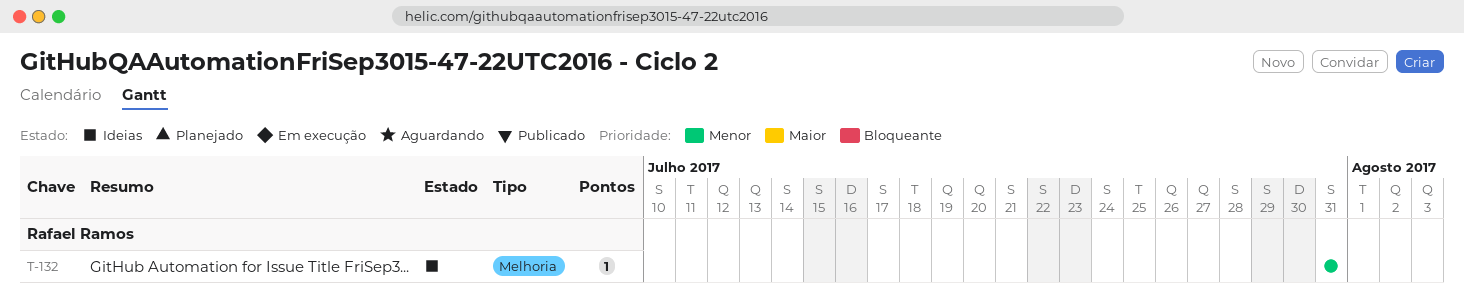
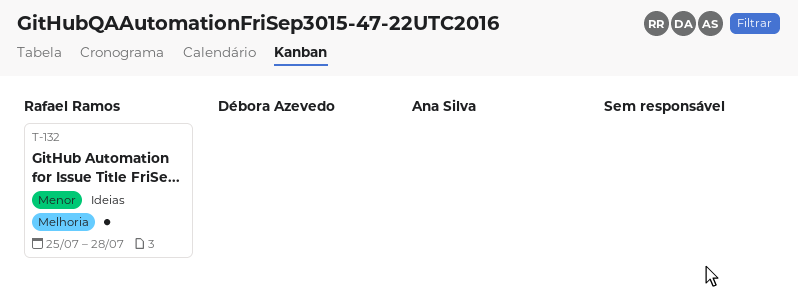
T-132, start: Jul 31 -> Jul 25
T-132, due: Jul 31 -> Jul 28

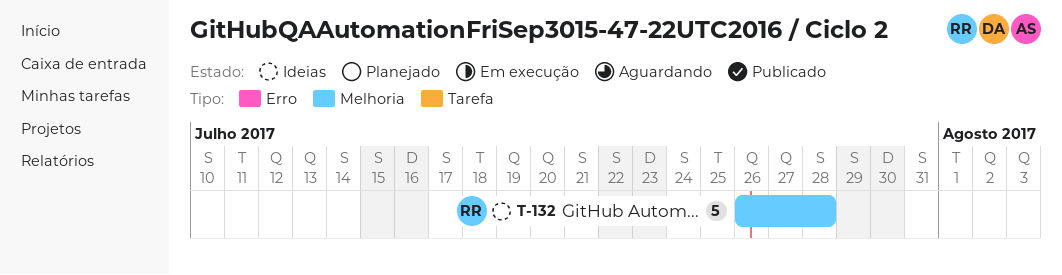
T-132, estimate: 1 -> 5
T-132, start: Jul 25 -> Jul 26

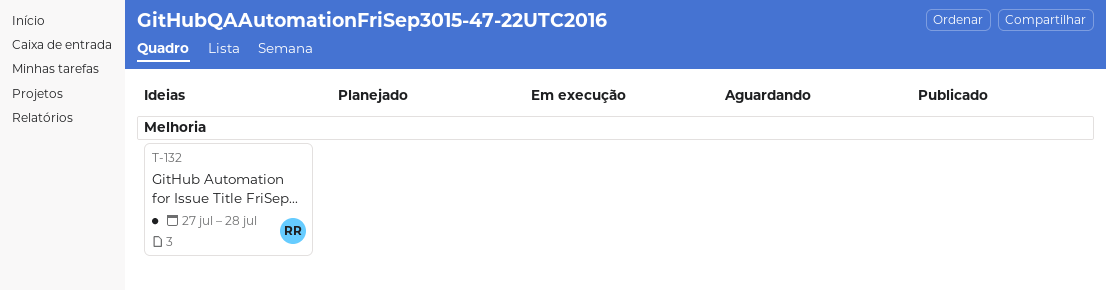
T-132, estimate: 5 -> 1
T-132, start: Jul 26 -> Jul 27

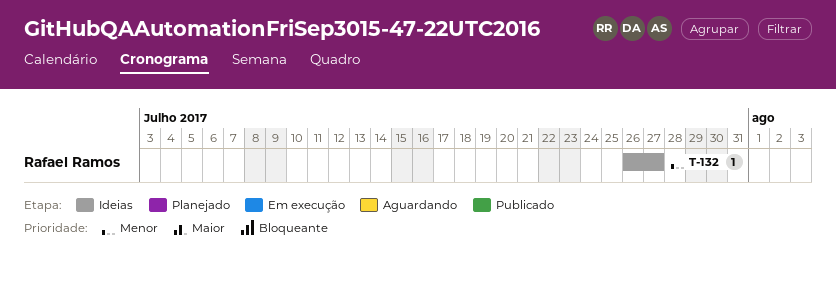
T-132, start: Jul 27 -> Jul 26
T-132, due: Jul 28 -> Jul 27

